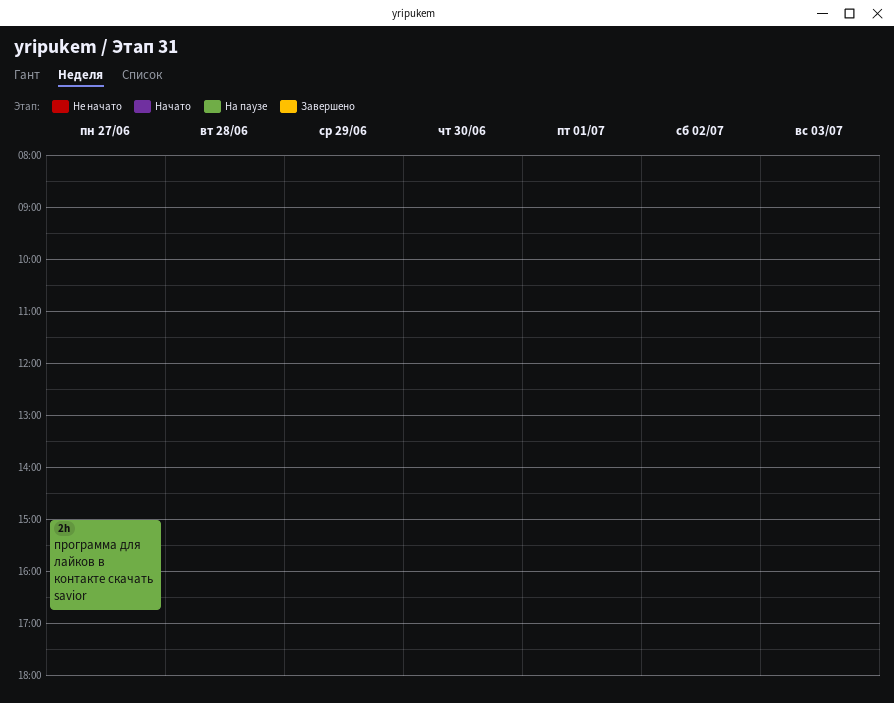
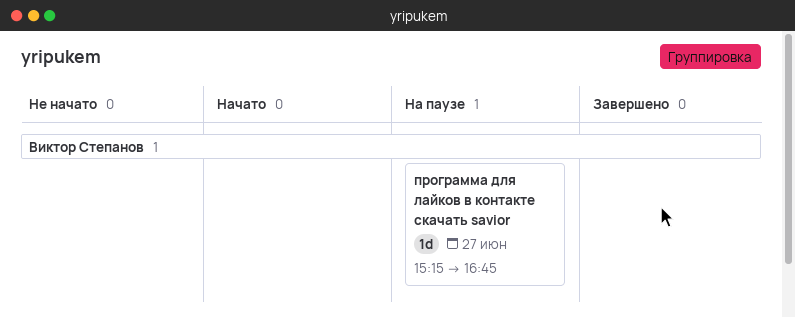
программа для лайков в контакте скачать savior, estimate: 2h -> 1d
программа для лайков в контакте скачать savior, begins: 15:00 -> 15:15

